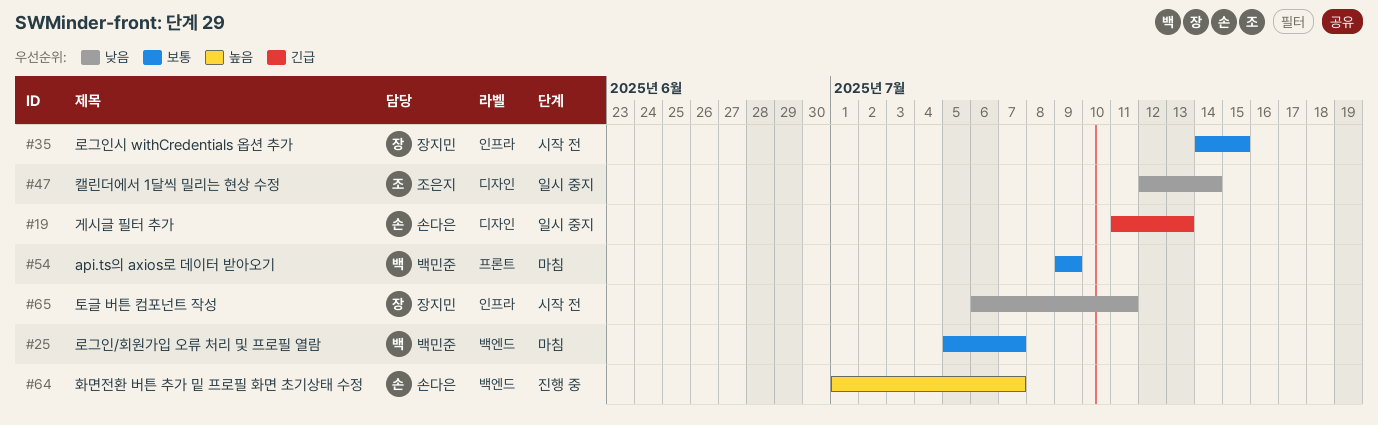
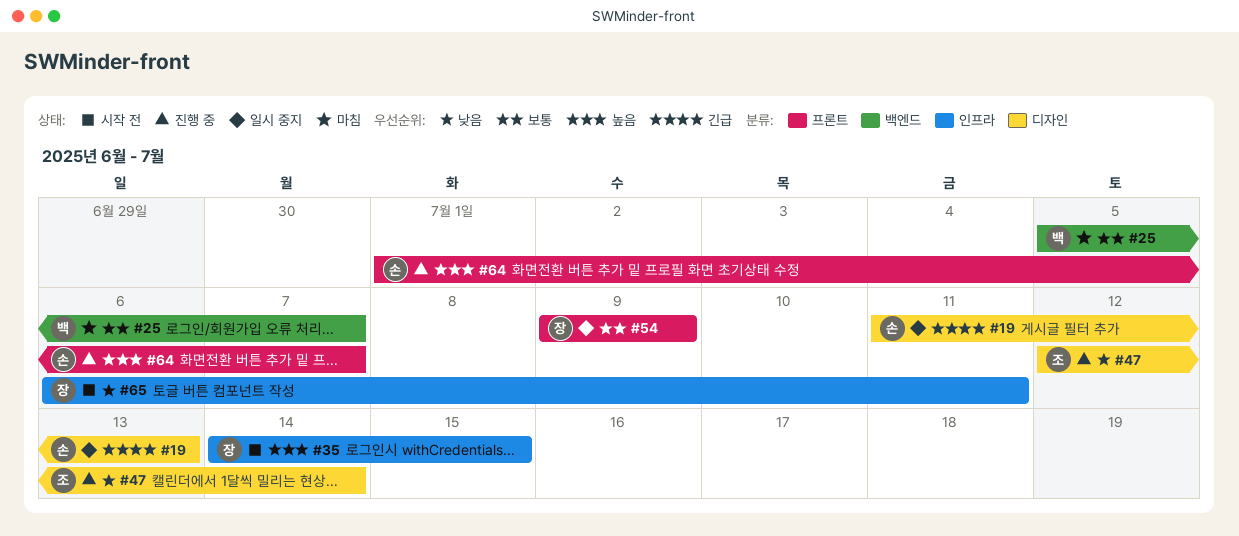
#35, priority: 보통 -> 높음
#47, status: 일시 중지 -> 진행 중
#54, status: 마침 -> 일시 중지
#54, owner: 백민준 -> 장지민
#64, label: 백엔드 -> 프론트

